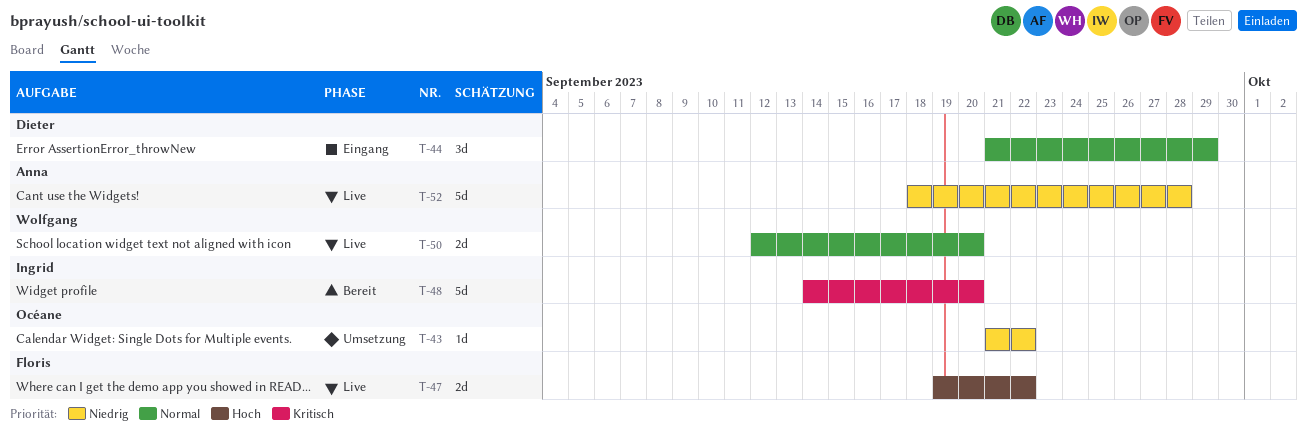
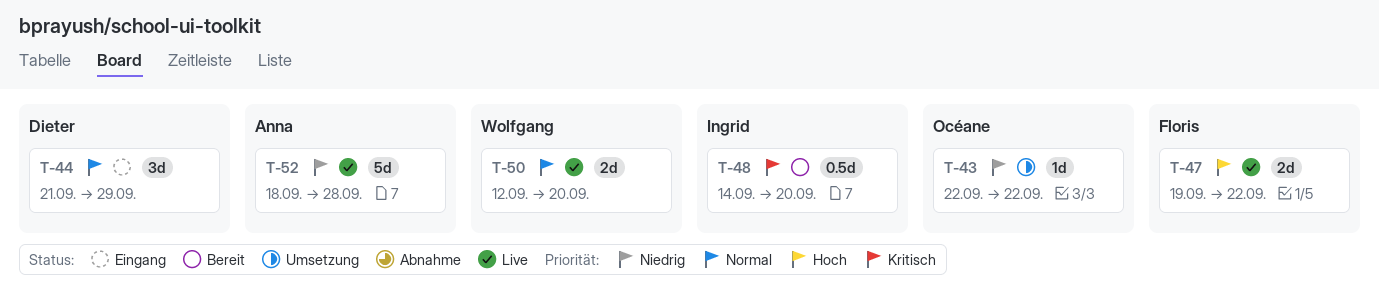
T-43, start: Sep 21 -> Sep 22
T-48, estimate: 5d -> 0.5d

